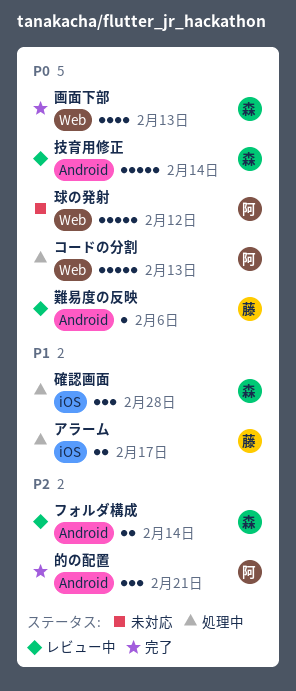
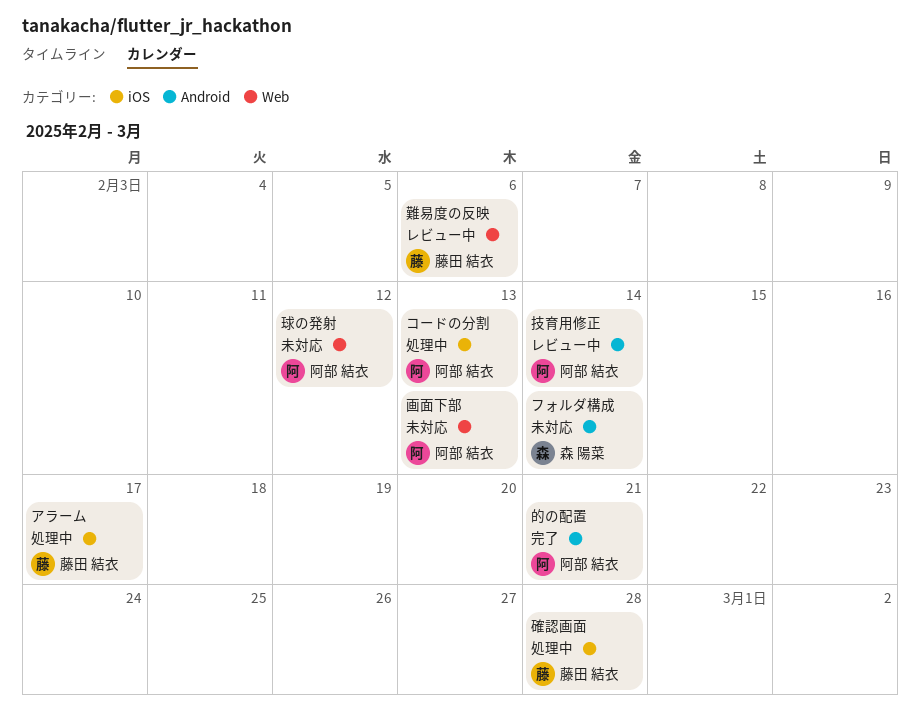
コードの分割, label: Web -> iOS
フォルダ構成, status: レビュー中 -> 未対応
技育用修正, owner: 森 陽菜 -> 阿部 結衣
画面下部, status: 完了 -> 未対応
画面下部, owner: 森 陽菜 -> 阿部 結衣
確認画面, owner: 森 陽菜 -> 藤田 結衣
難易度の反映, label: Android -> Web

